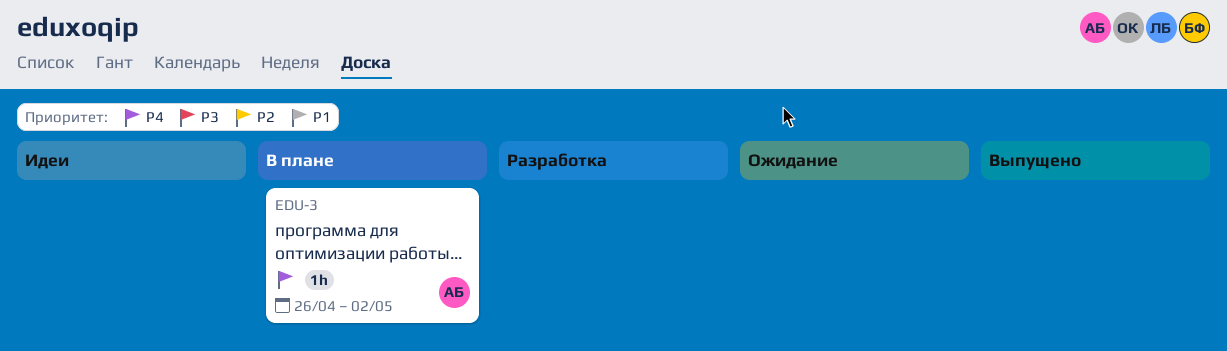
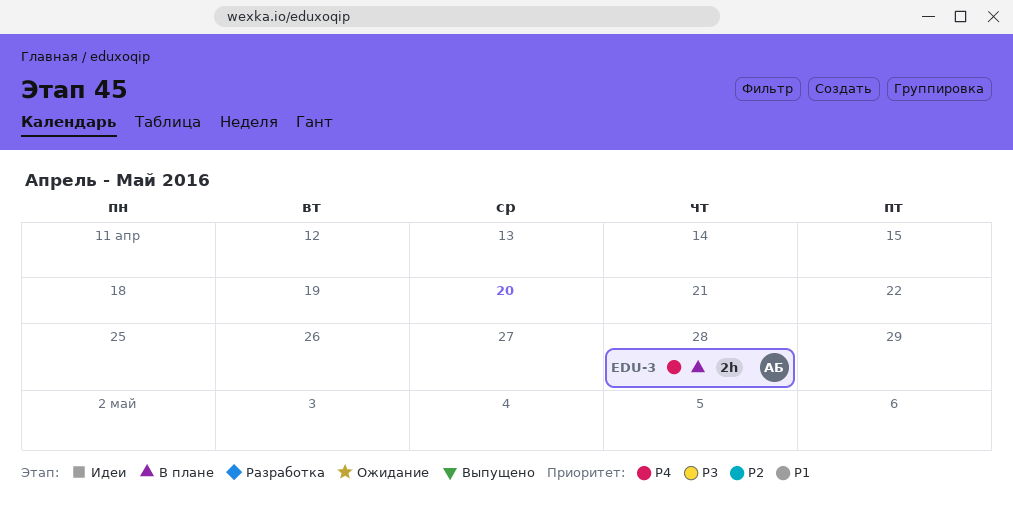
EDU-3, estimate: 1h -> 2h
EDU-3, due: May 2 -> Apr 28

